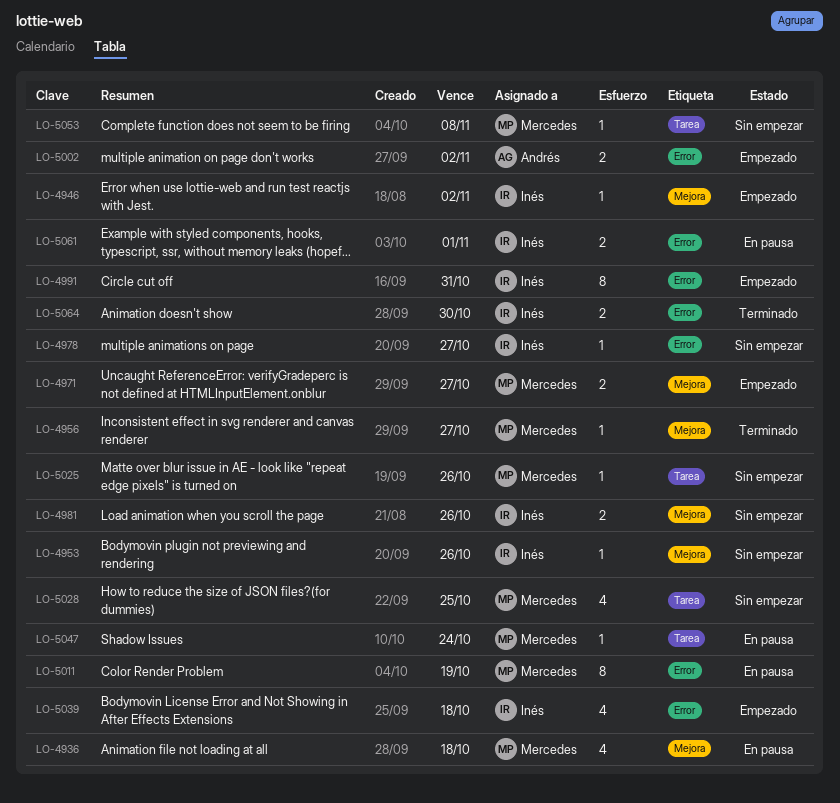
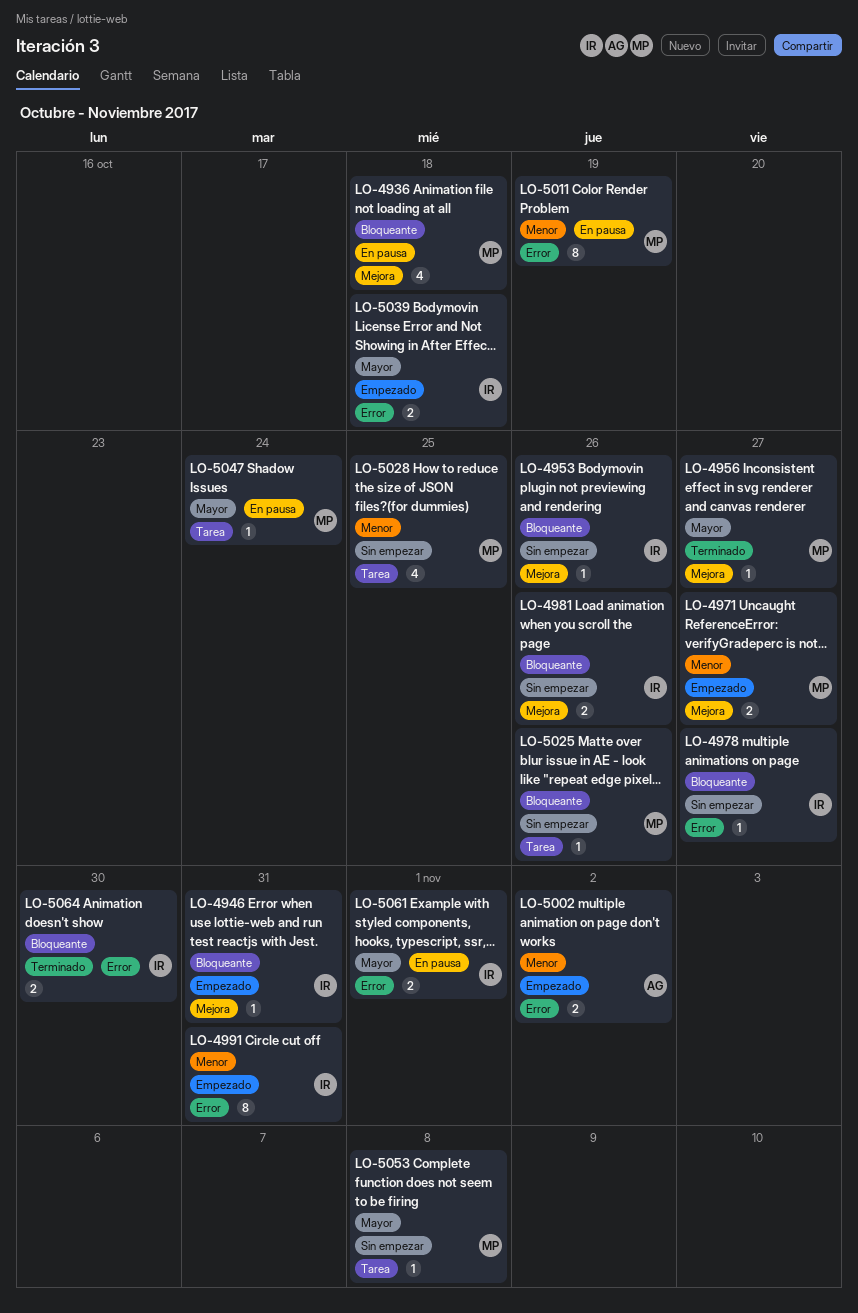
LO-4946, due: Nov 2 -> Oct 31
LO-5039, estimate: 4 -> 2

